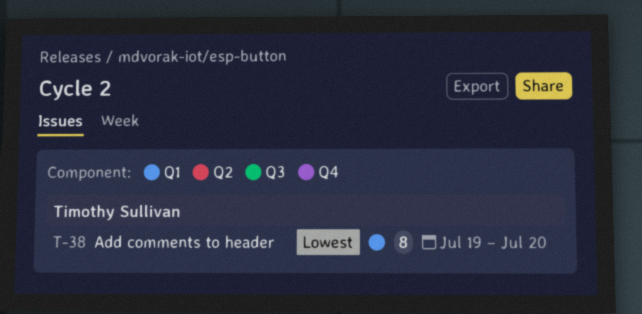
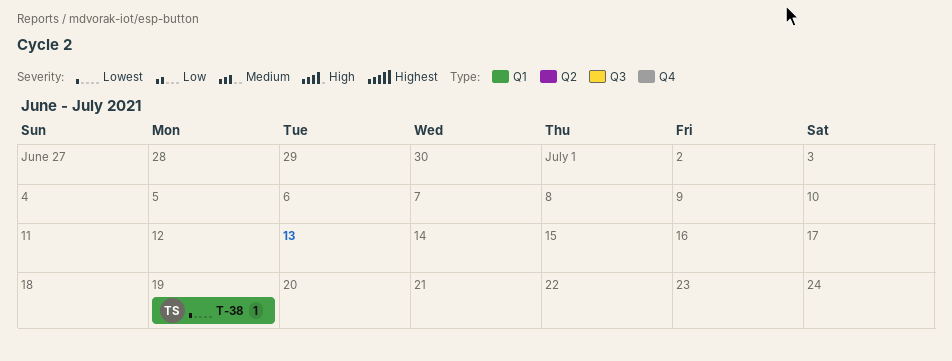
T-38, estimate: 8 -> 1
T-38, due: Jul 20 -> Jul 19

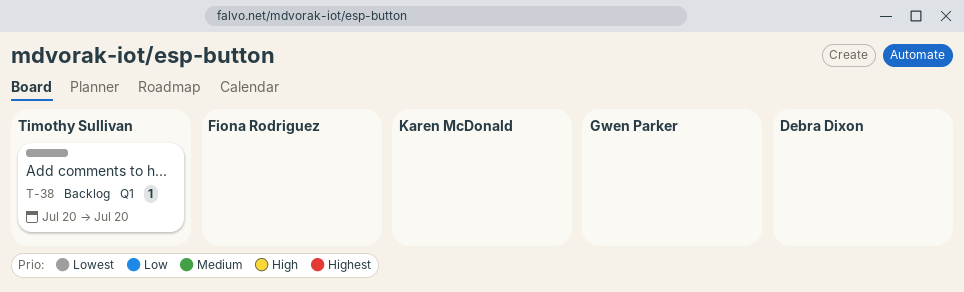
T-38, start: Jul 19 -> Jul 20
T-38, due: Jul 19 -> Jul 20

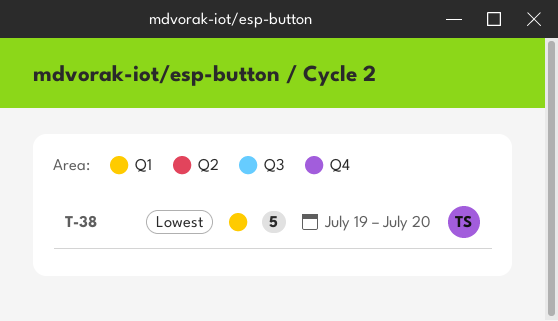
T-38, estimate: 1 -> 5
T-38, start: Jul 20 -> Jul 19

